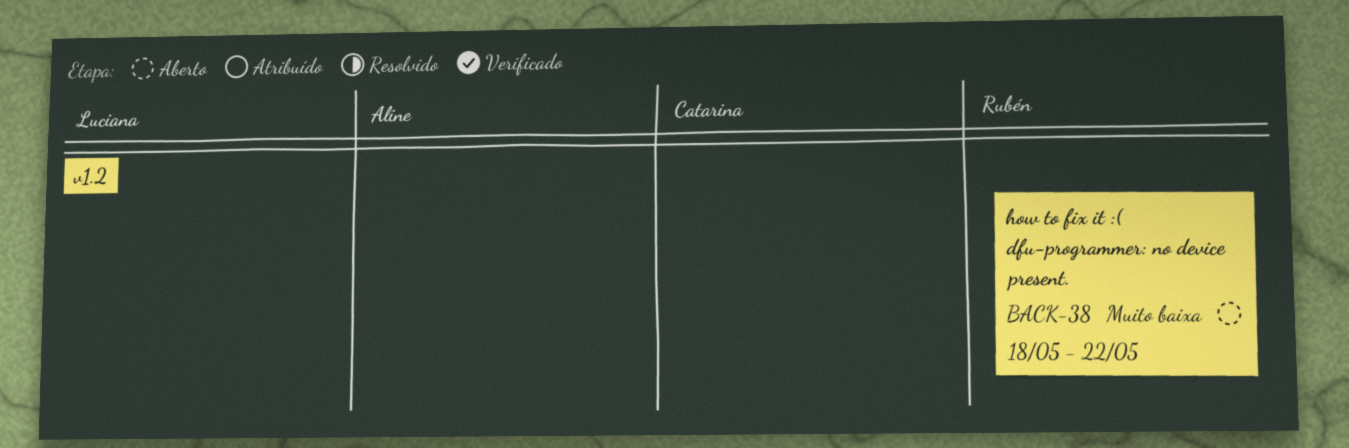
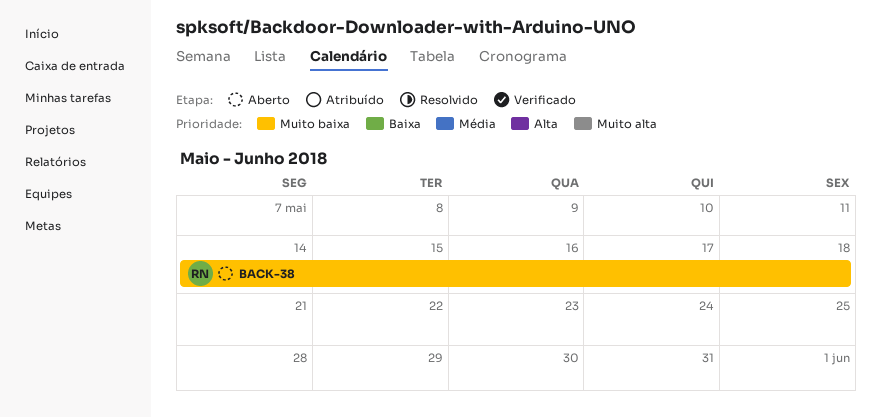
BACK-38, start: May 18 -> May 14
BACK-38, due: May 22 -> May 18

